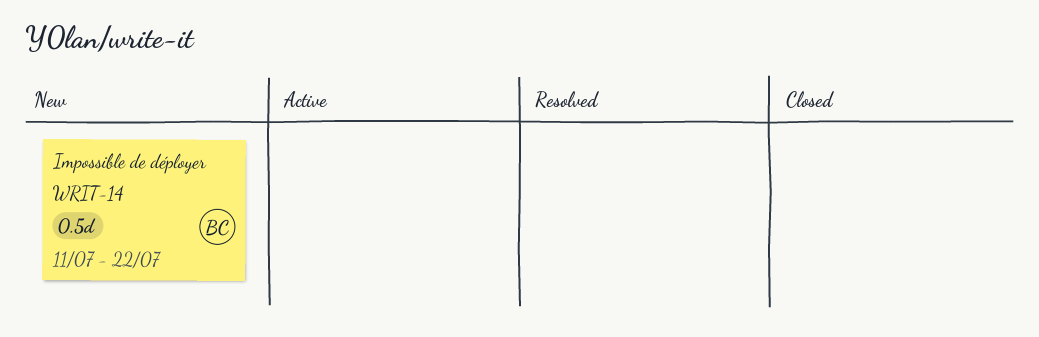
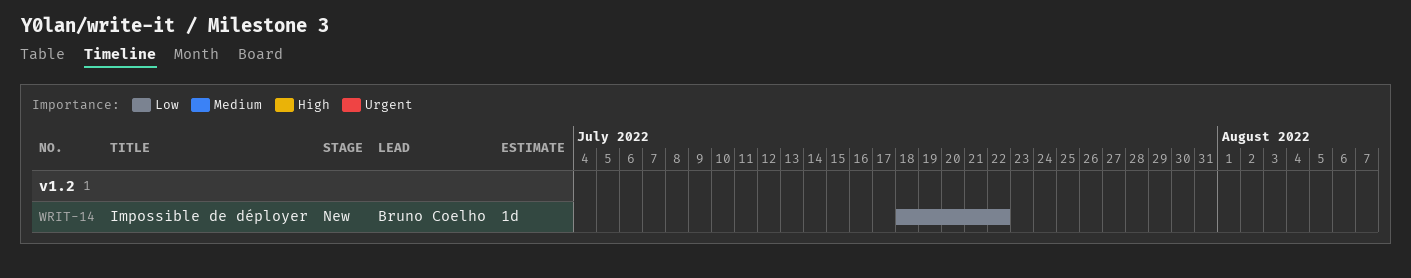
WRIT-14, estimate: 0.5d -> 1d
WRIT-14, start: Jul 11 -> Jul 18

